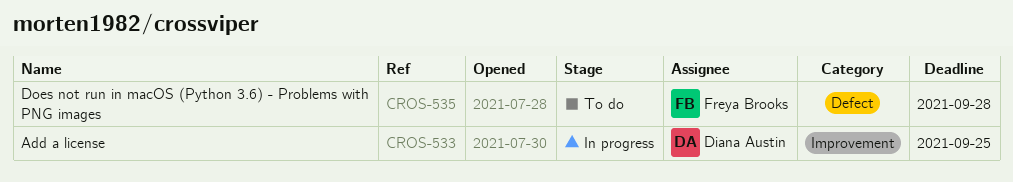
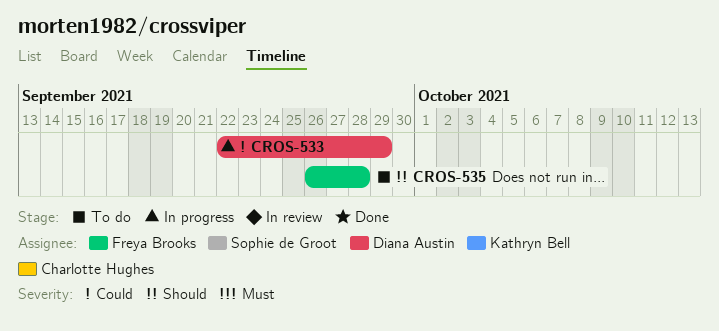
CROS-533, due: Sep 25 -> Sep 29

